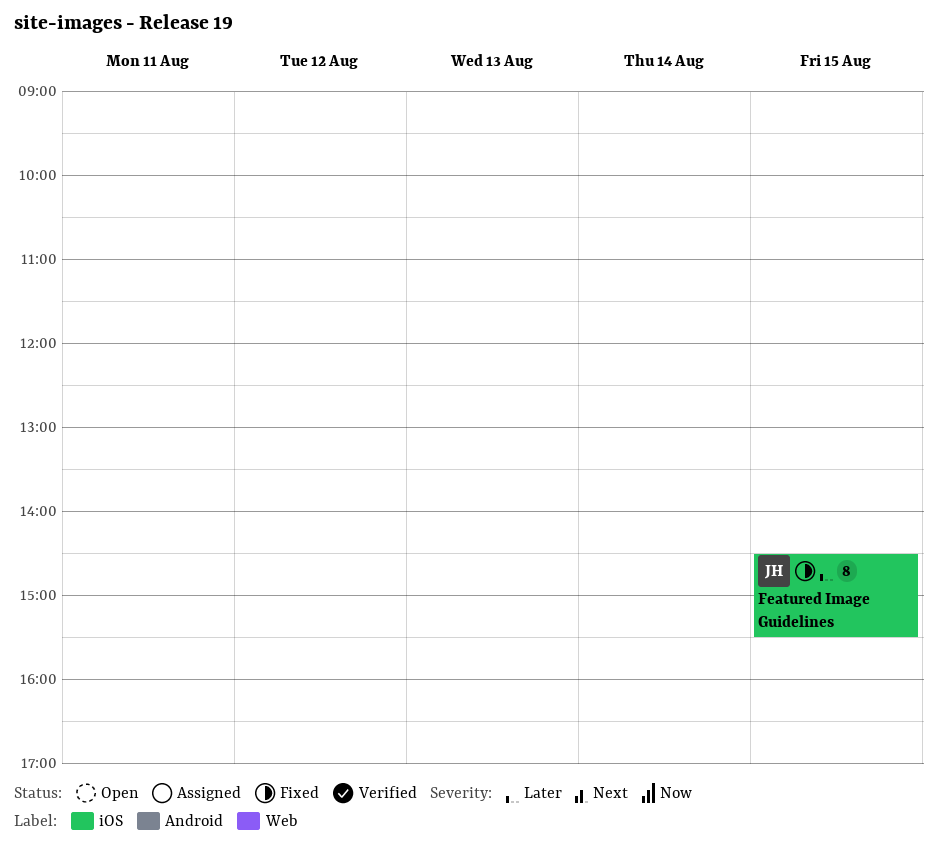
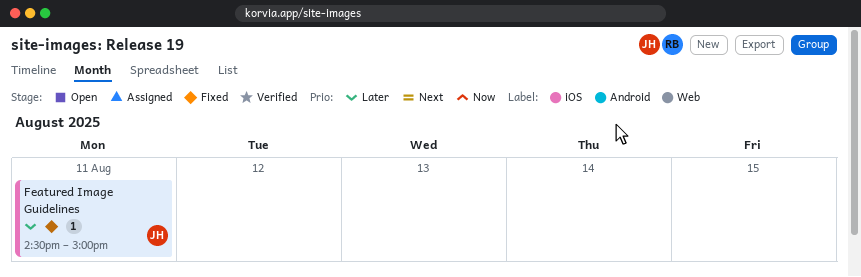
Featured Image Guidelines, estimate: 8 -> 1
Featured Image Guidelines, day: Aug 15 -> Aug 11
Featured Image Guidelines, ends: 15:30 -> 15:00

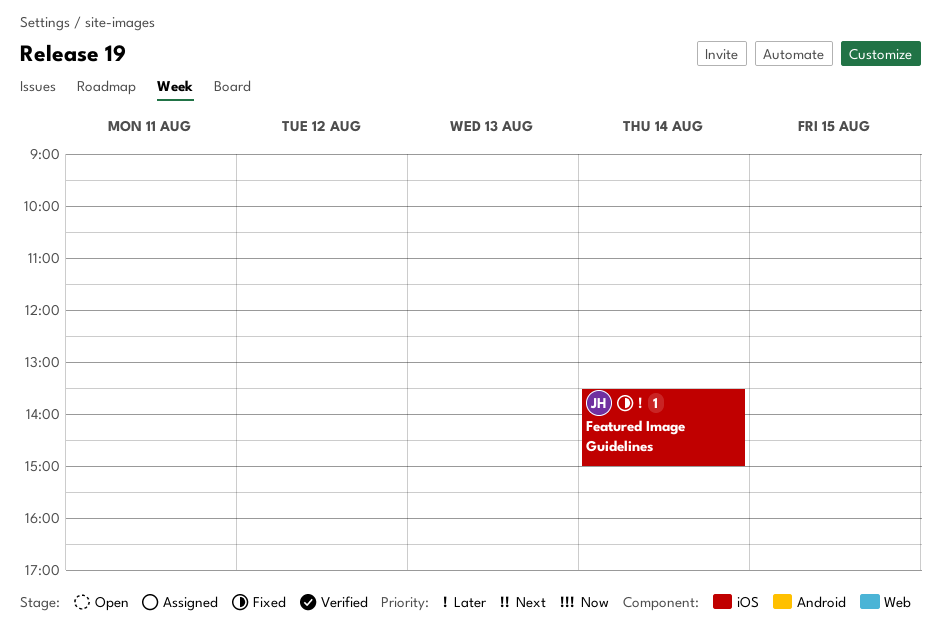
Featured Image Guidelines, day: Aug 11 -> Aug 14
Featured Image Guidelines, begins: 14:30 -> 13:30

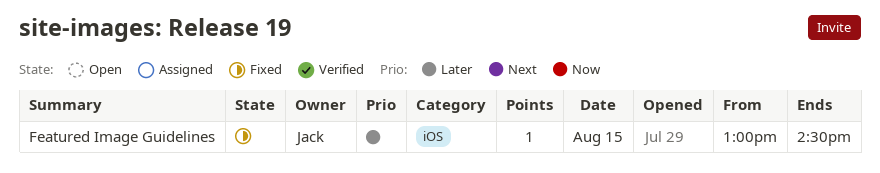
Featured Image Guidelines, day: Aug 14 -> Aug 15
Featured Image Guidelines, begins: 13:30 -> 13:00
Featured Image Guidelines, ends: 15:00 -> 14:30

